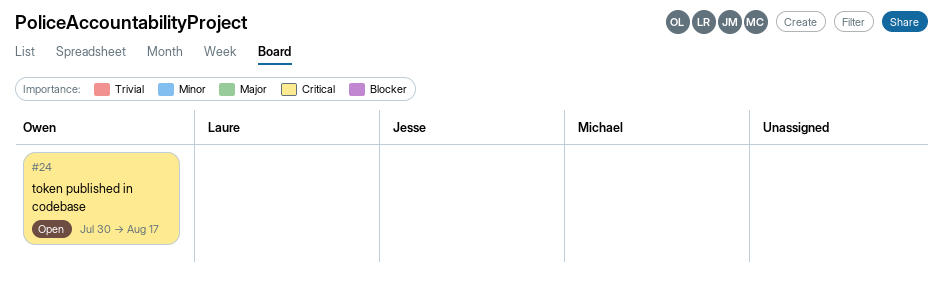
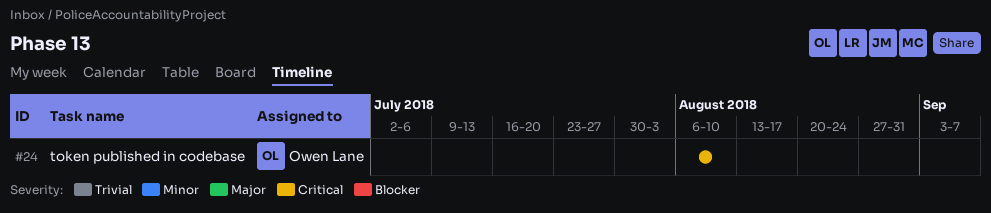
#24, start: Jul 30 -> Aug 6
#24, due: Aug 17 -> Aug 10

